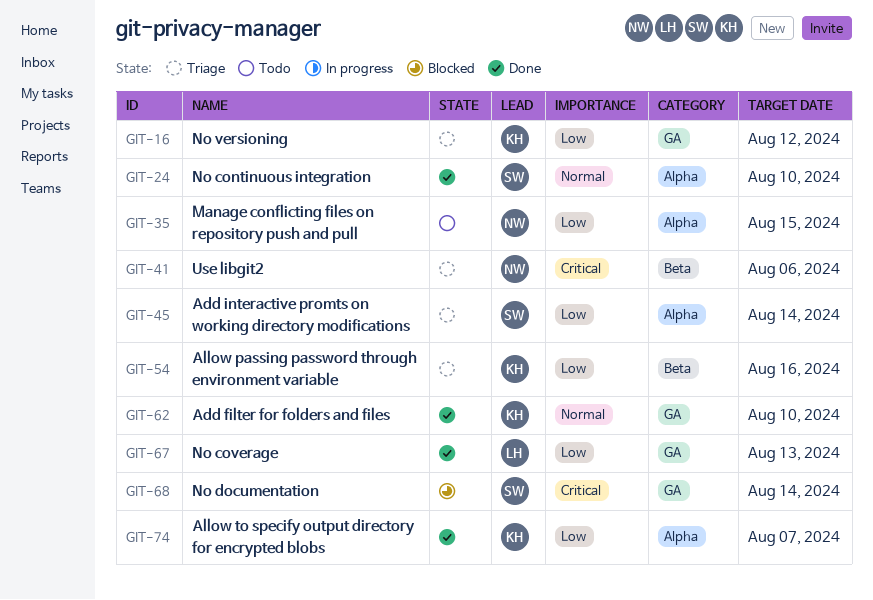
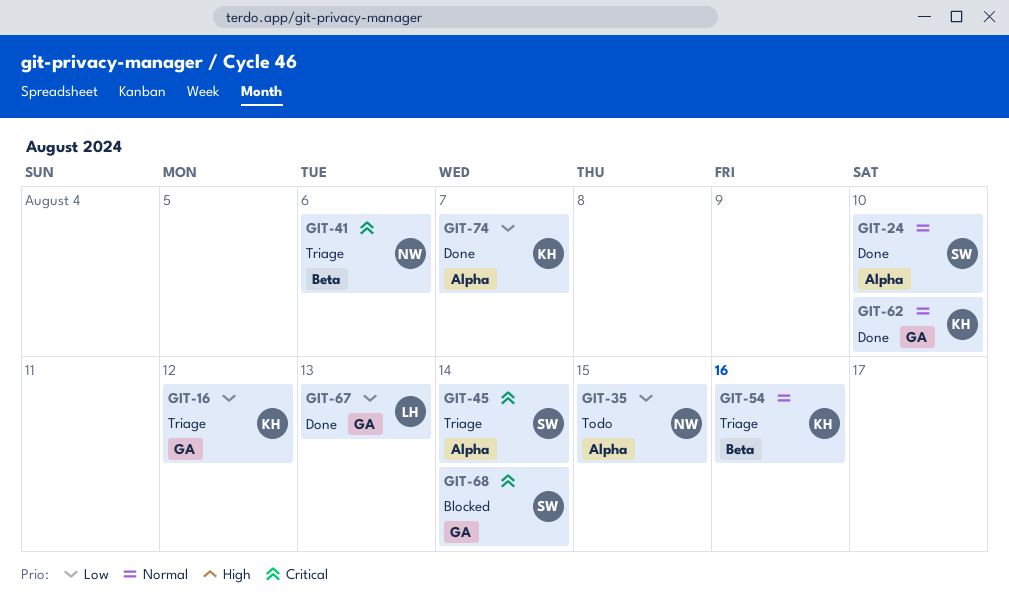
GIT-45, priority: Low -> Critical
GIT-54, priority: Low -> Normal

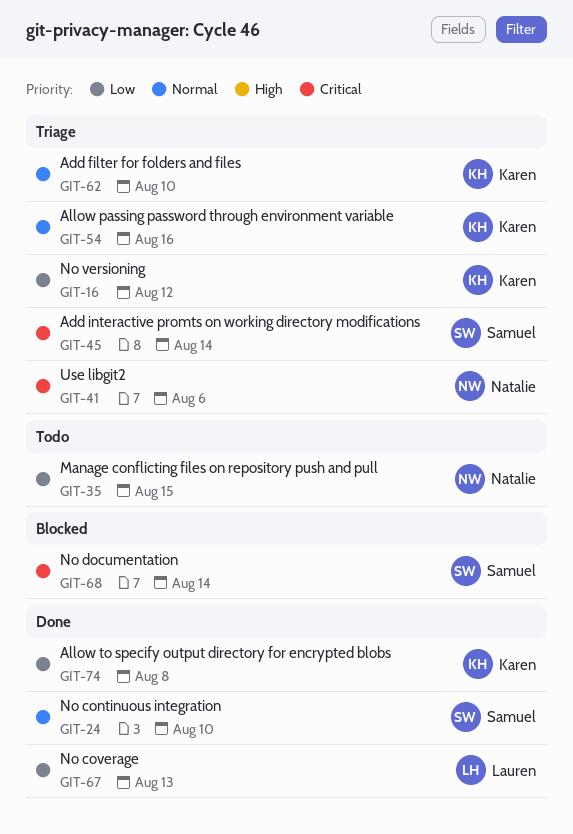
GIT-62, status: Done -> Triage
GIT-74, due: Aug 7 -> Aug 8

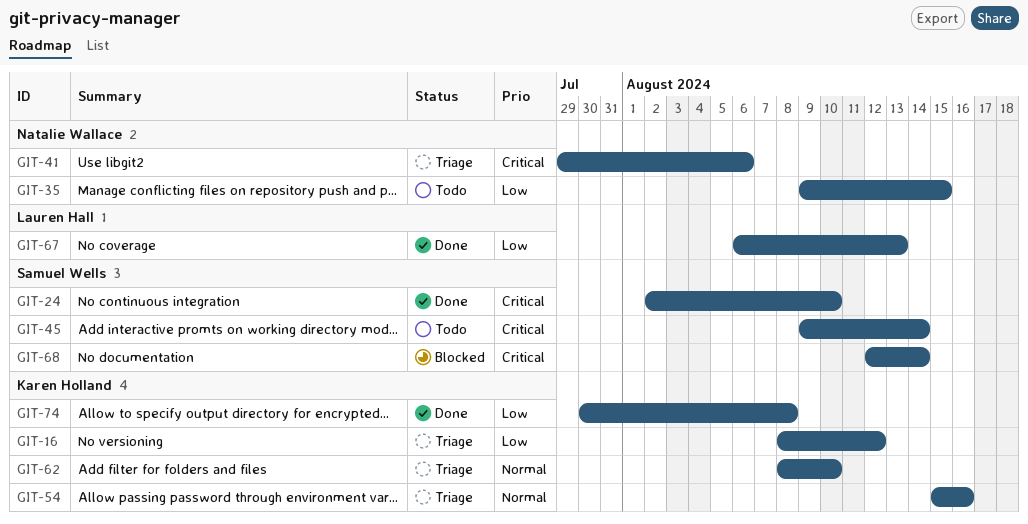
GIT-24, priority: Normal -> Critical
GIT-45, status: Triage -> Todo

